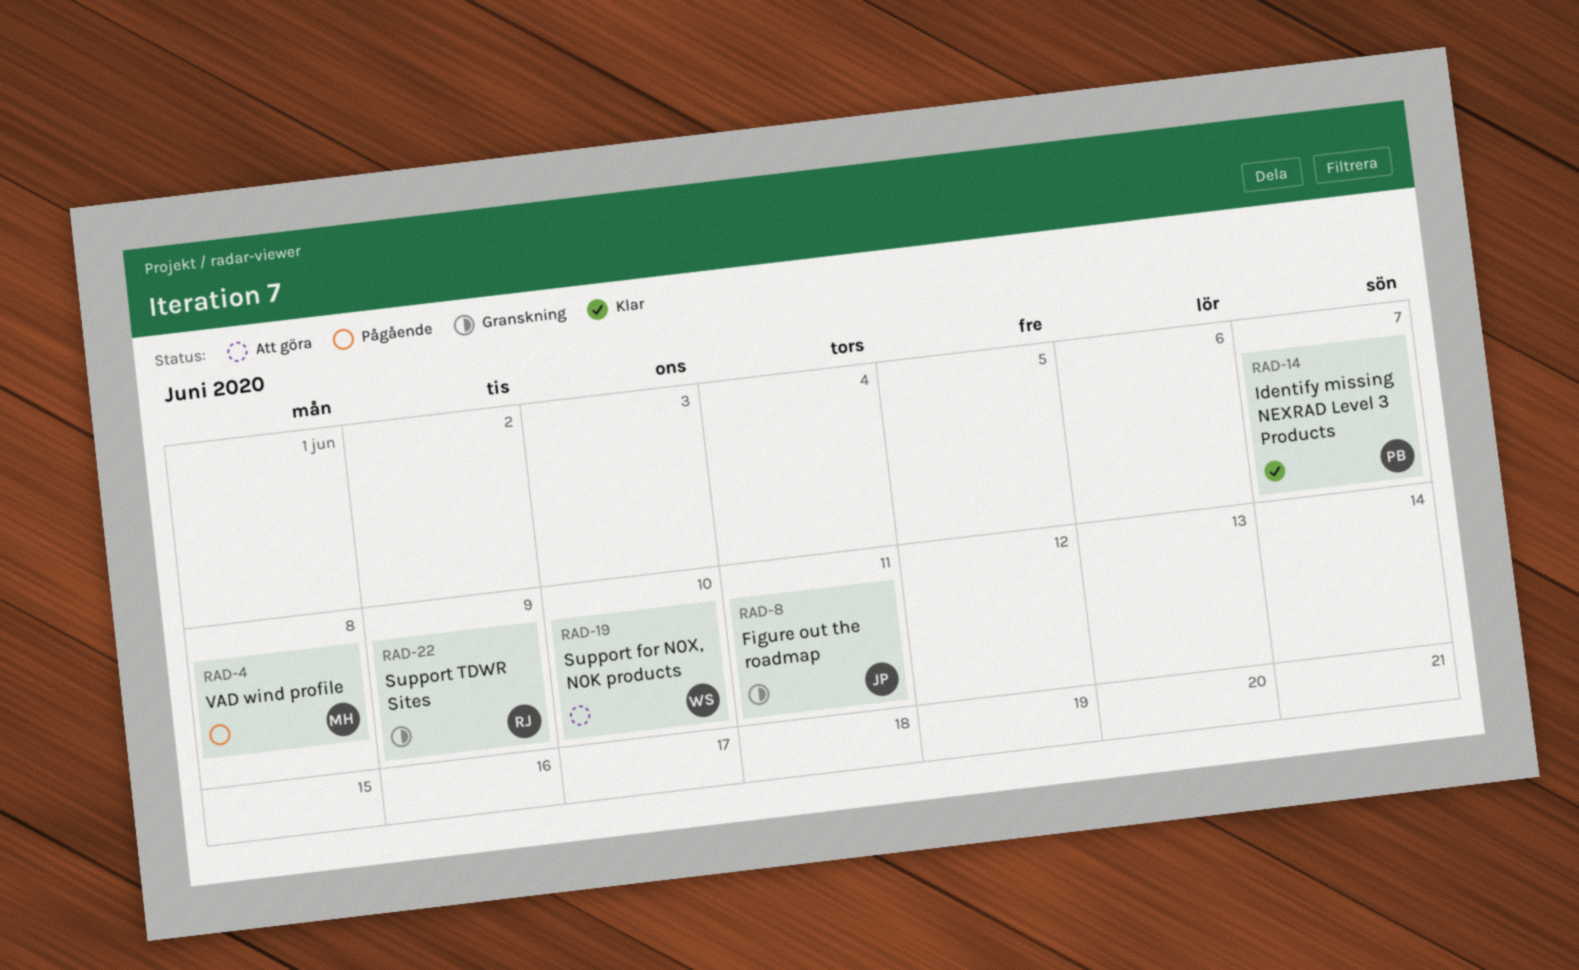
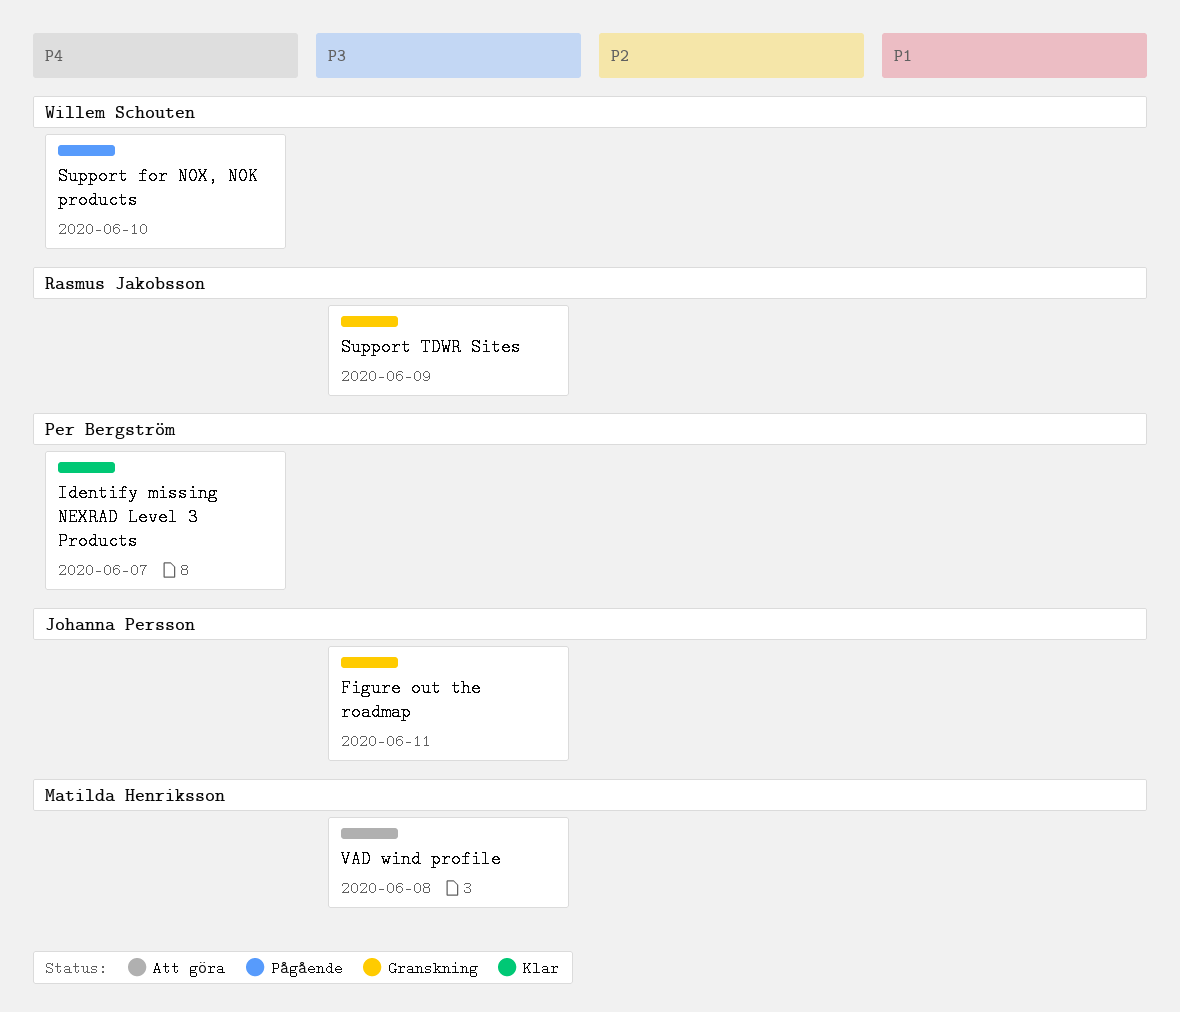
Support for N0X, N0K products, status: Att göra -> Pågående
VAD wind profile, status: Pågående -> Att göra

